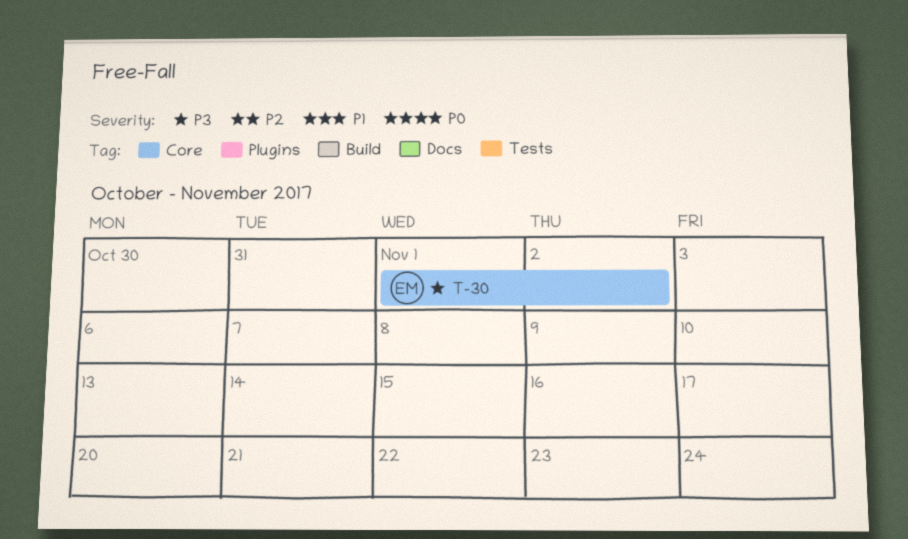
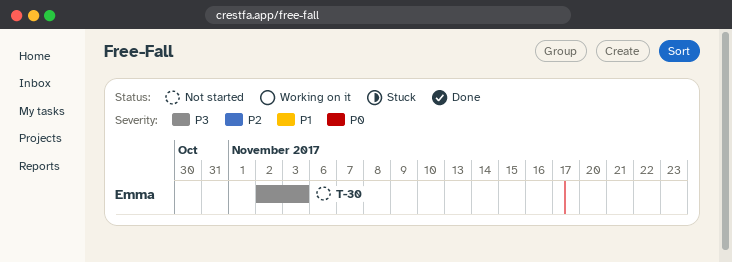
T-30, start: Nov 1 -> Nov 2
T-30, due: Nov 2 -> Nov 3

